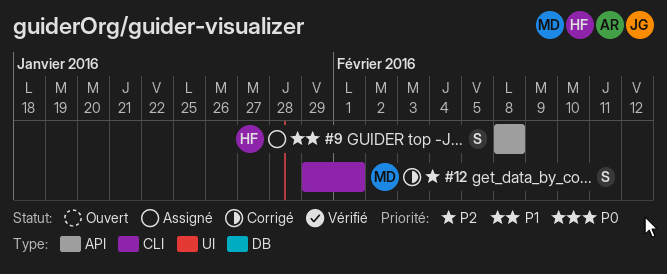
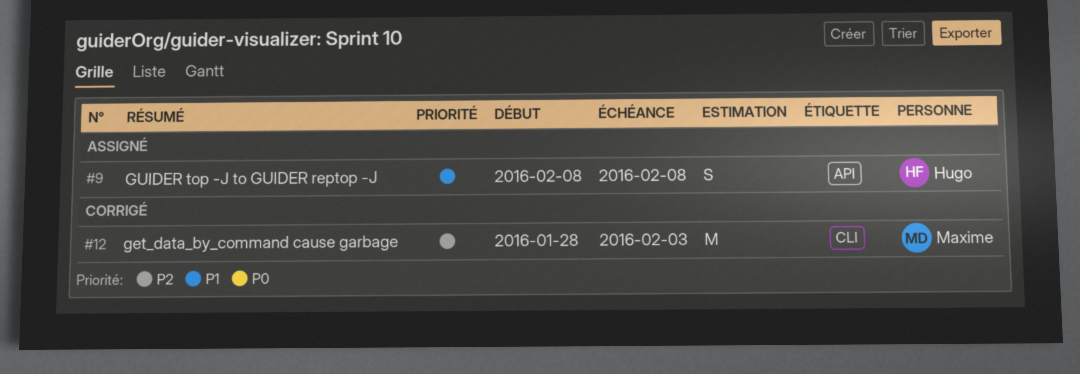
#12, estimate: S -> M
#12, start: Jan 29 -> Jan 28
#12, due: Feb 1 -> Feb 3

